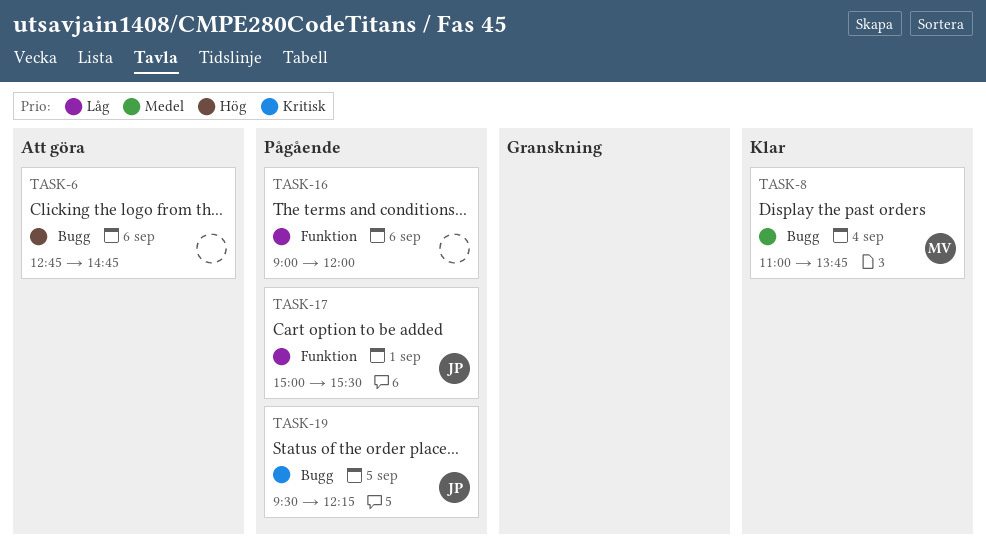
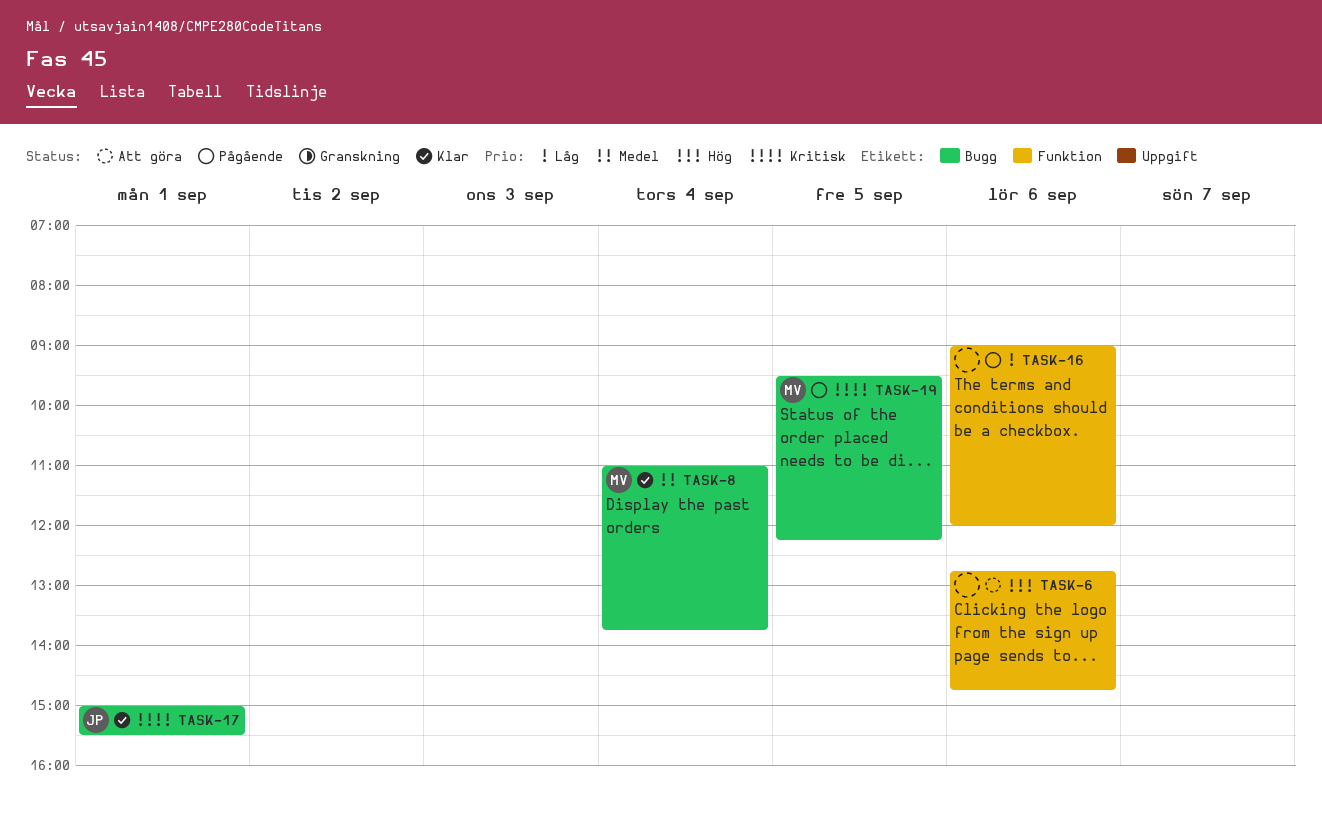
TASK-6, label: Bugg -> Funktion
TASK-17, status: Pågående -> Klar
TASK-17, priority: Låg -> Kritisk
TASK-17, label: Funktion -> Bugg
TASK-19, owner: JP -> MV

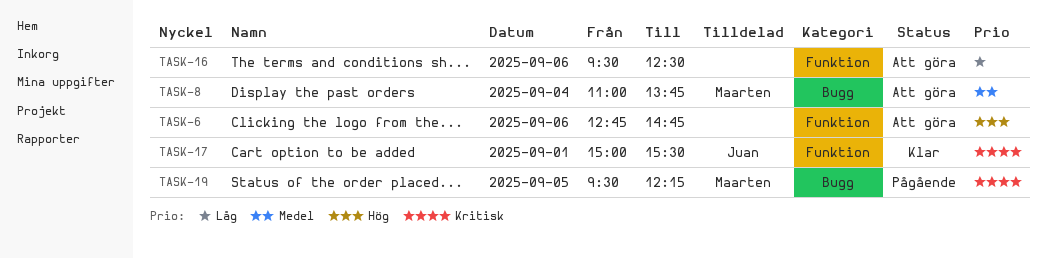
TASK-8, status: Klar -> Att göra
TASK-16, status: Pågående -> Att göra
TASK-16, begins: 09:00 -> 09:30
TASK-16, ends: 12:00 -> 12:30
TASK-17, label: Bugg -> Funktion

